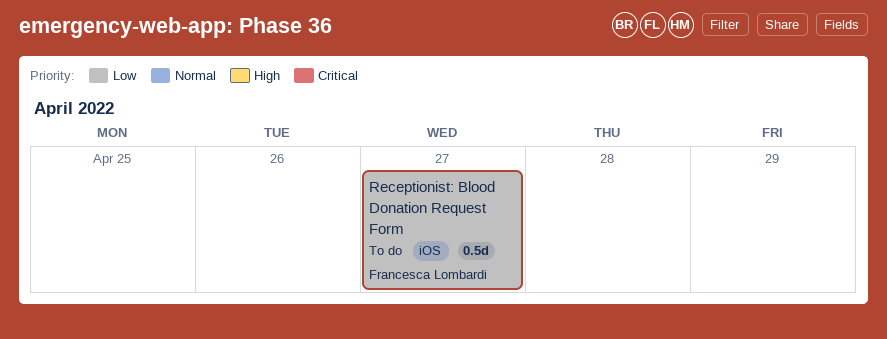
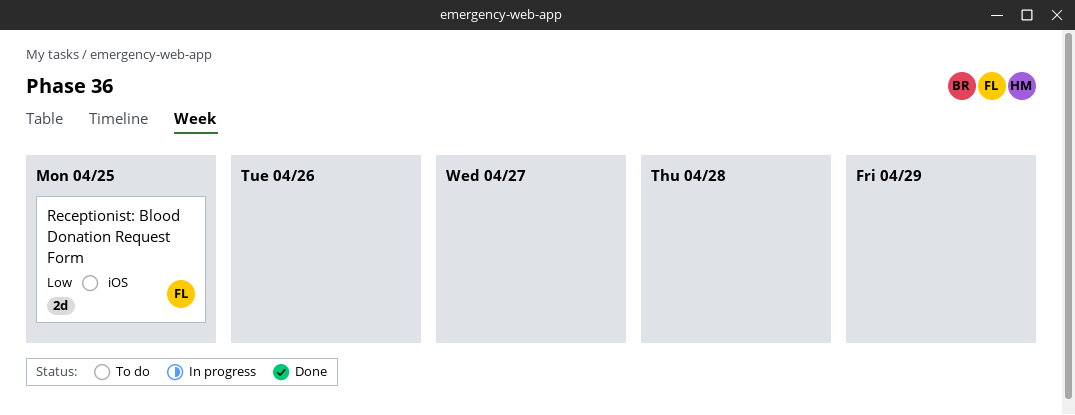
Receptionist: Blood Donation Request Form, estimate: 0.5d -> 2d
Receptionist: Blood Donation Request Form, due: Apr 27 -> Apr 25

